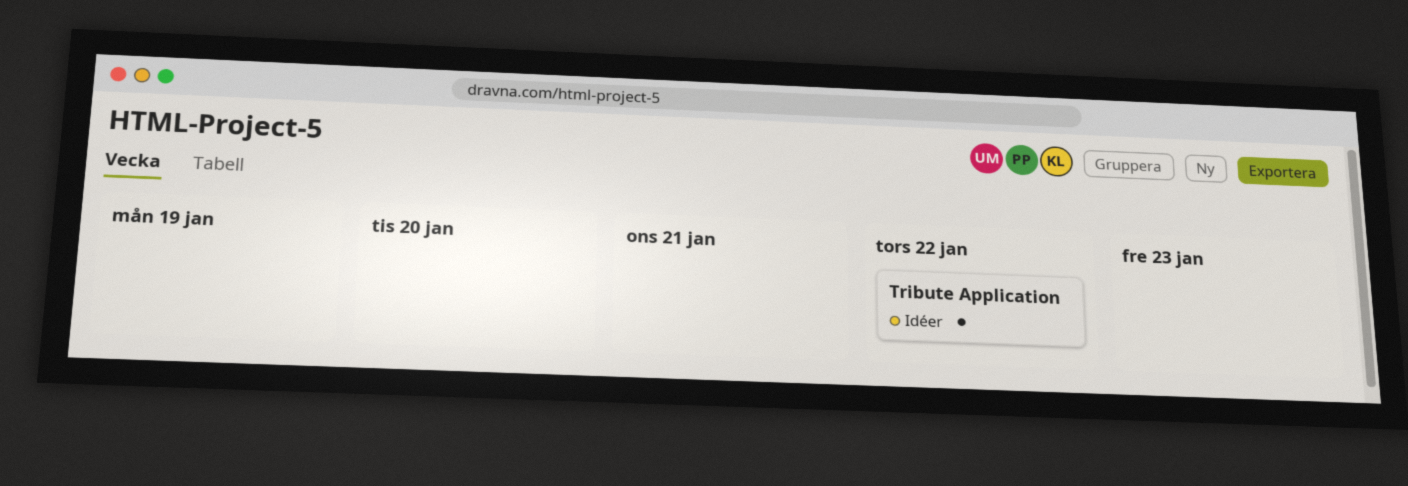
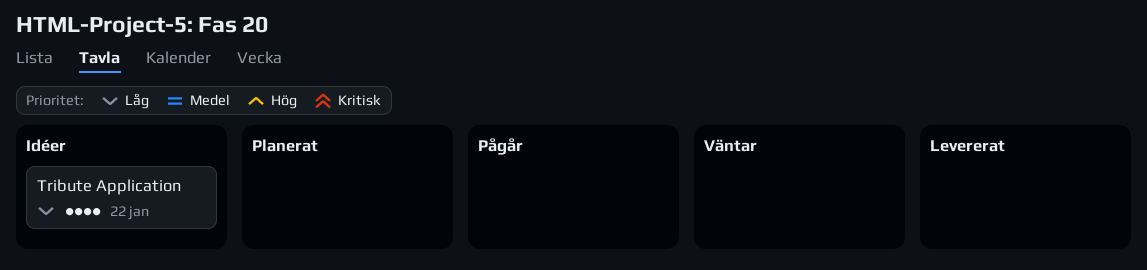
Tribute Application, estimate: 1 -> 4

